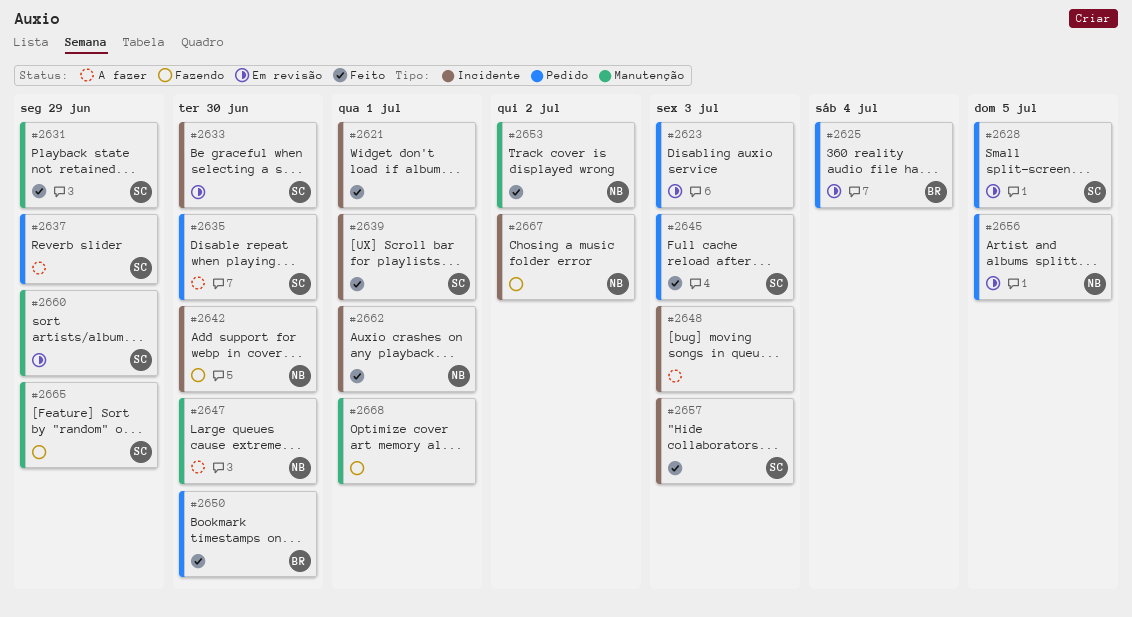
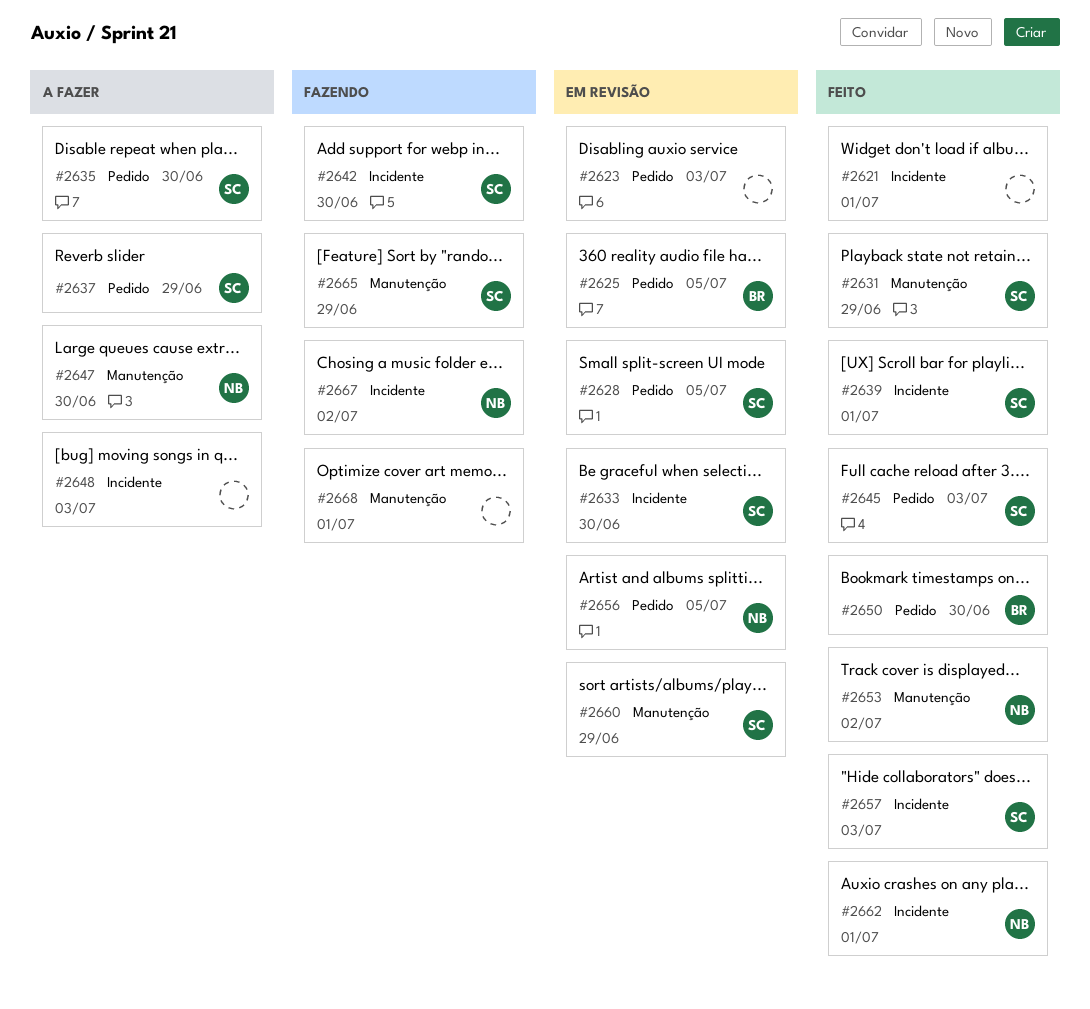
#2625, due: Jul 4 -> Jul 5
#2642, owner: NB -> SC

